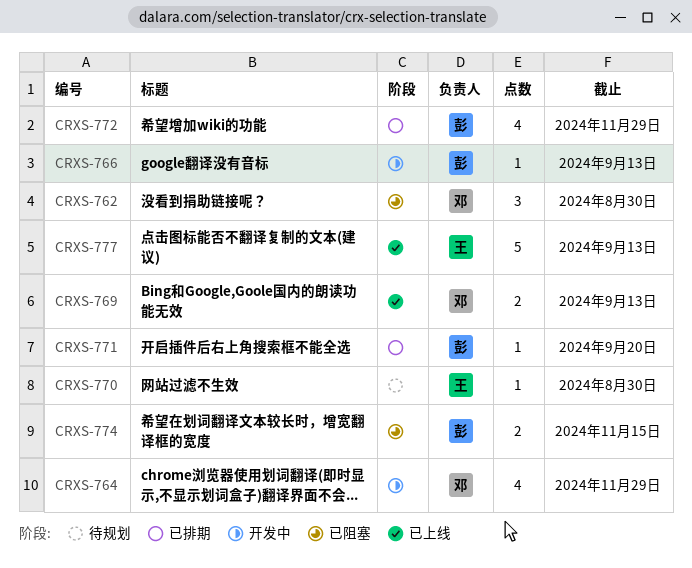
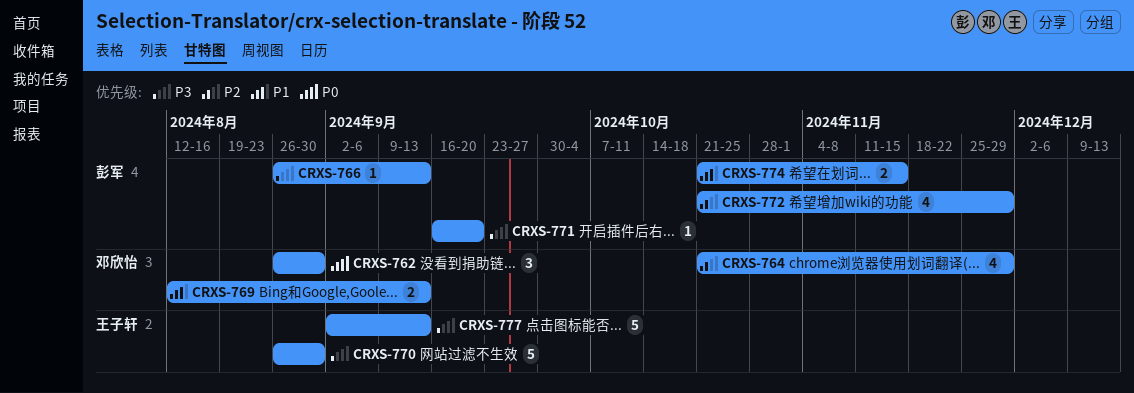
CRXS-770, estimate: 1 -> 5

